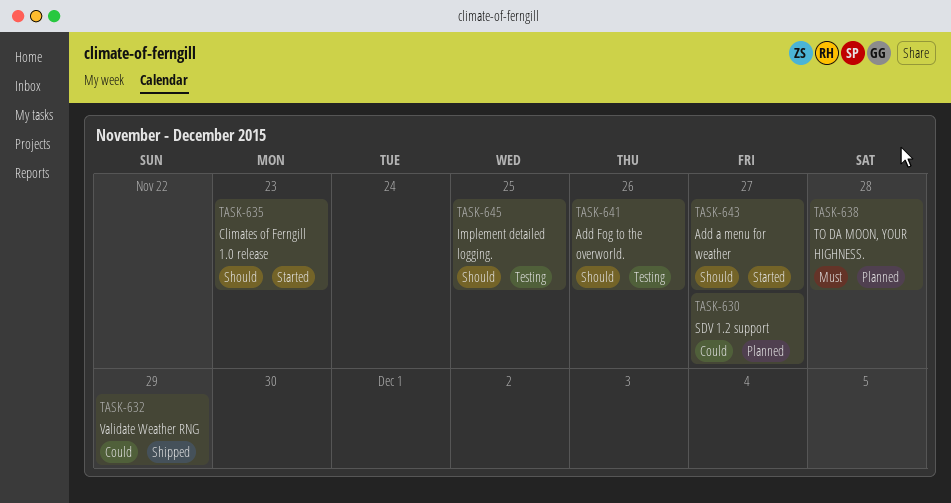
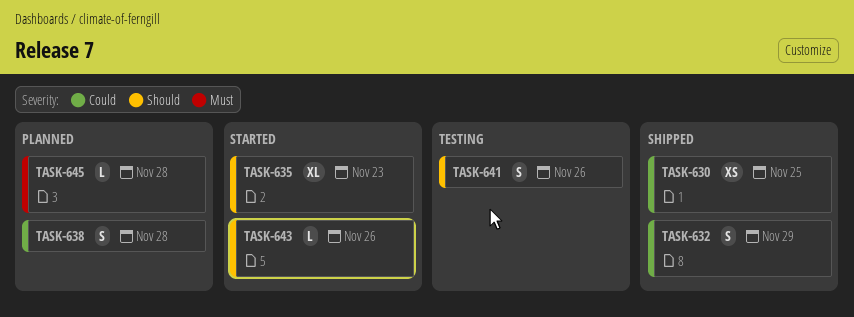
TASK-630, status: Planned -> Shipped
TASK-630, due: Nov 27 -> Nov 25
TASK-638, priority: Must -> Could
TASK-643, due: Nov 27 -> Nov 26
TASK-645, status: Testing -> Planned
TASK-645, priority: Should -> Must
TASK-645, due: Nov 25 -> Nov 28

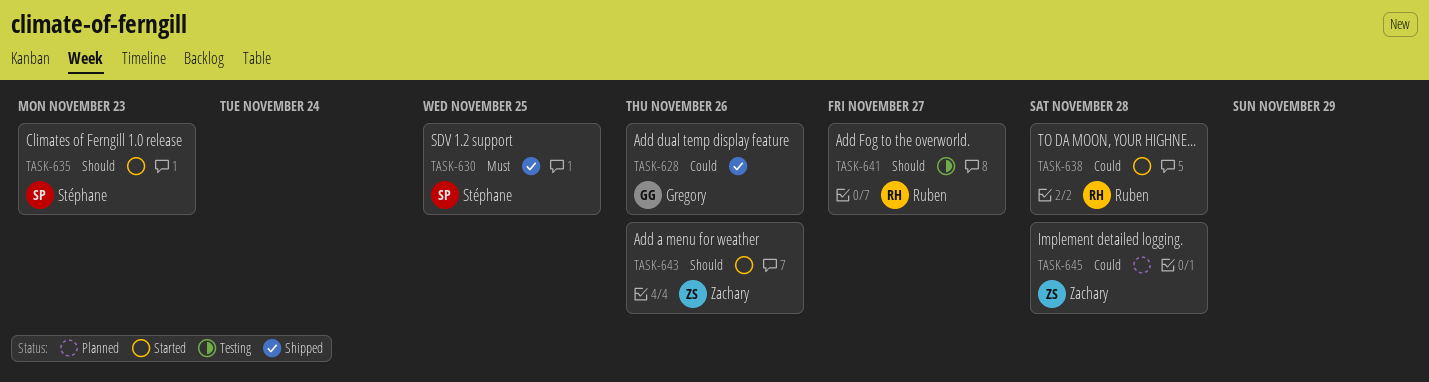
TASK-628: none -> present
TASK-630, priority: Could -> Must
TASK-632: present -> none
TASK-638, status: Planned -> Started
TASK-641, due: Nov 26 -> Nov 27
TASK-645, priority: Must -> Could

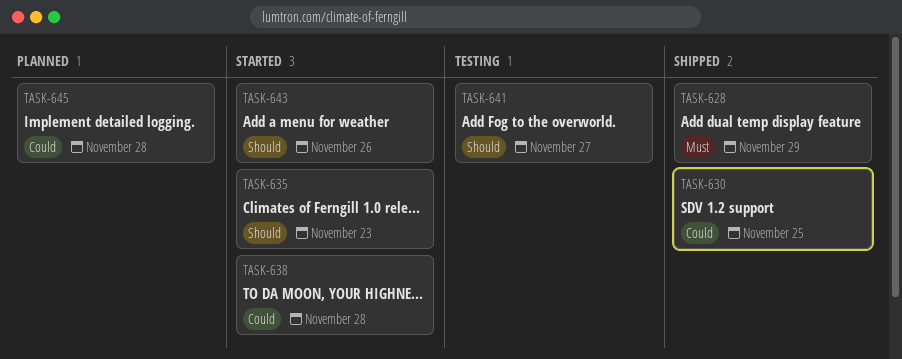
TASK-628, priority: Could -> Must
TASK-628, due: Nov 26 -> Nov 29
TASK-630, priority: Must -> Could

